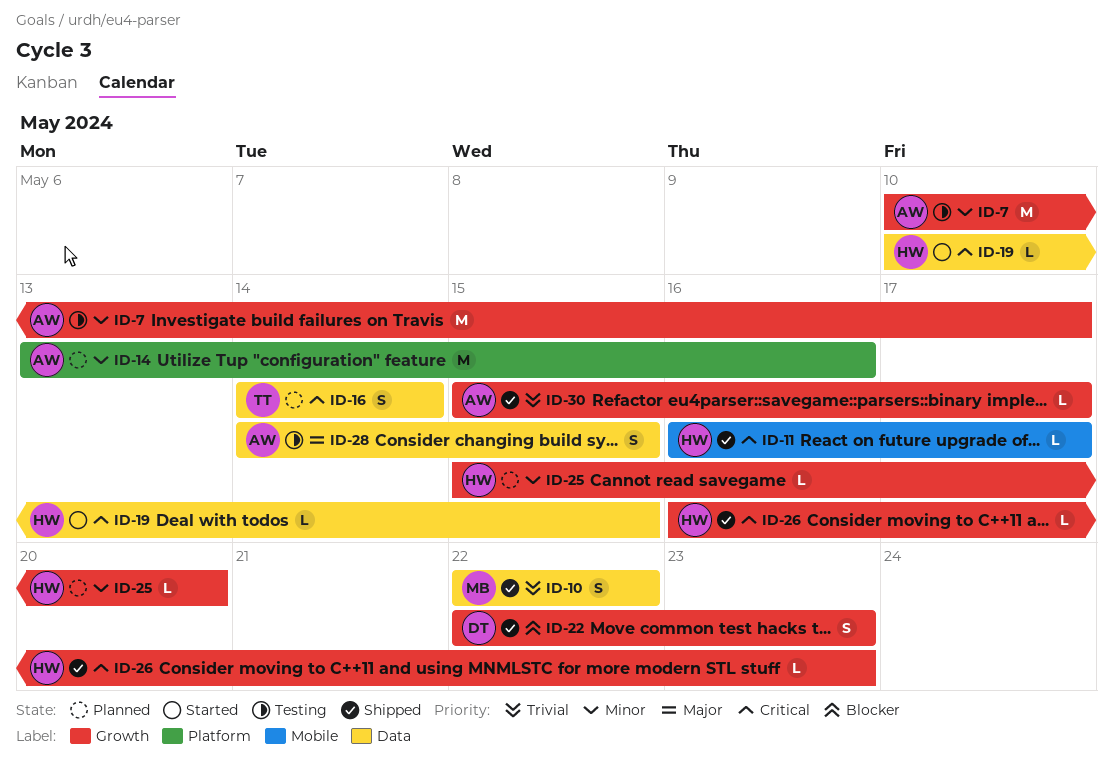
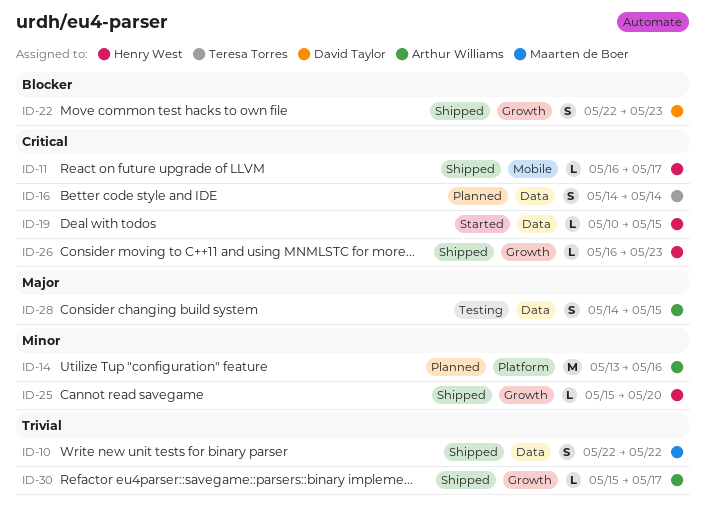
ID-7: present -> none
ID-25, status: Planned -> Shipped

